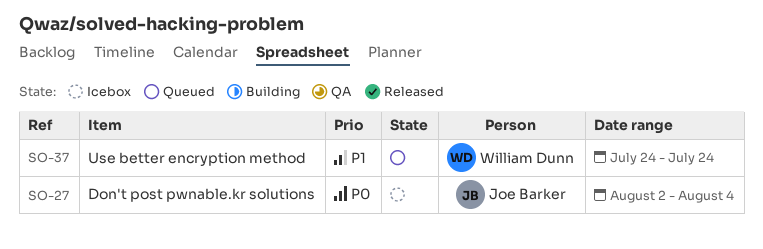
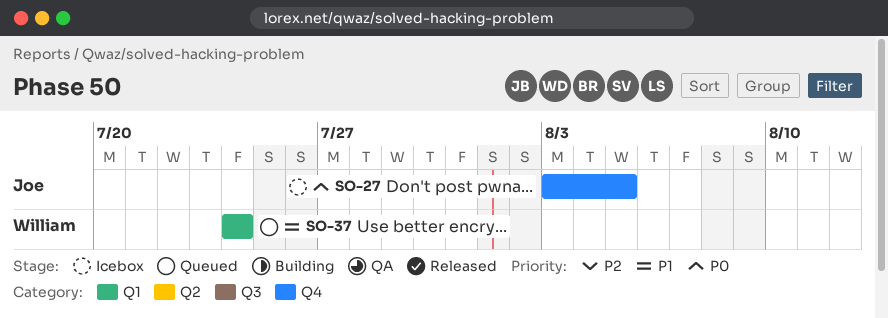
SO-27, start: Aug 2 -> Aug 3
SO-27, due: Aug 4 -> Aug 5

